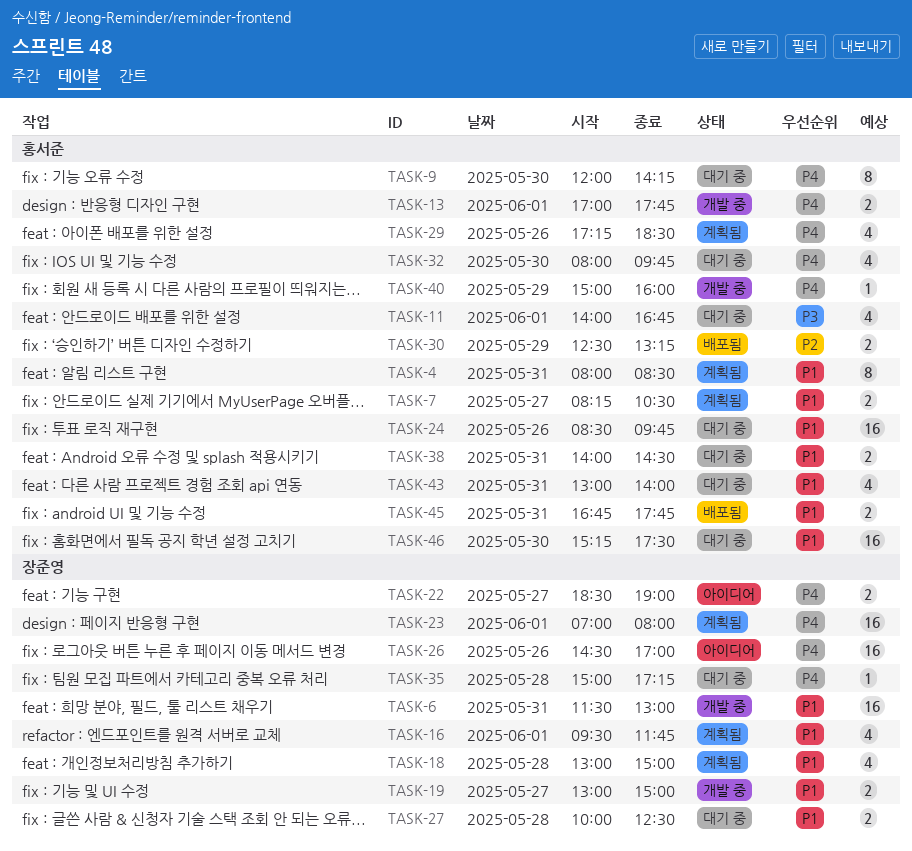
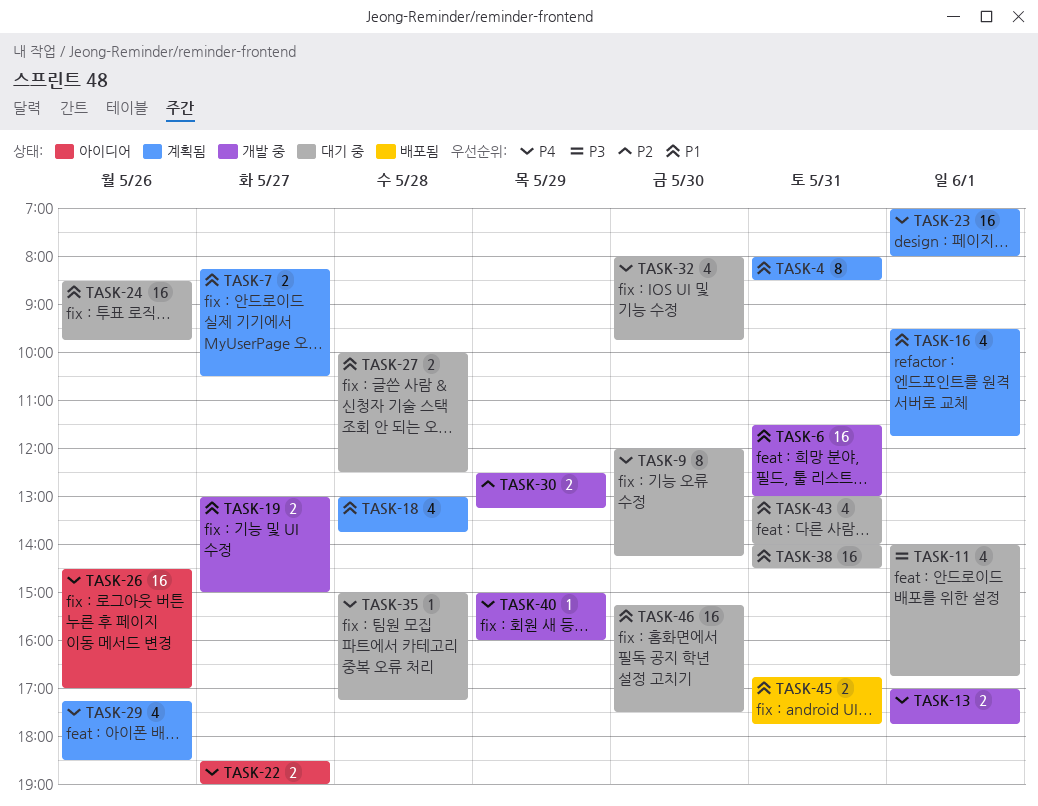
TASK-18, ends: 15:00 -> 13:45
TASK-30, status: 배포됨 -> 개발 중
TASK-38, estimate: 2 -> 16

